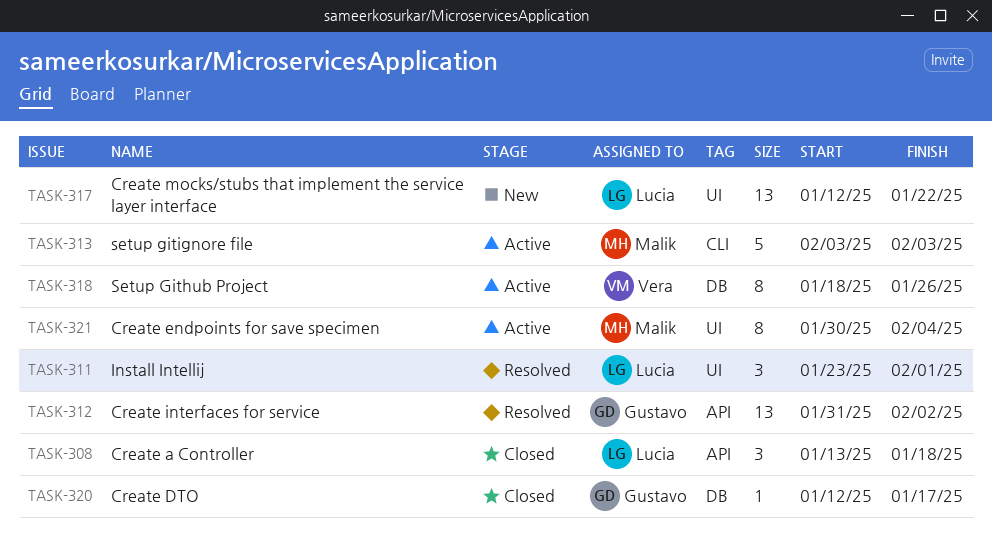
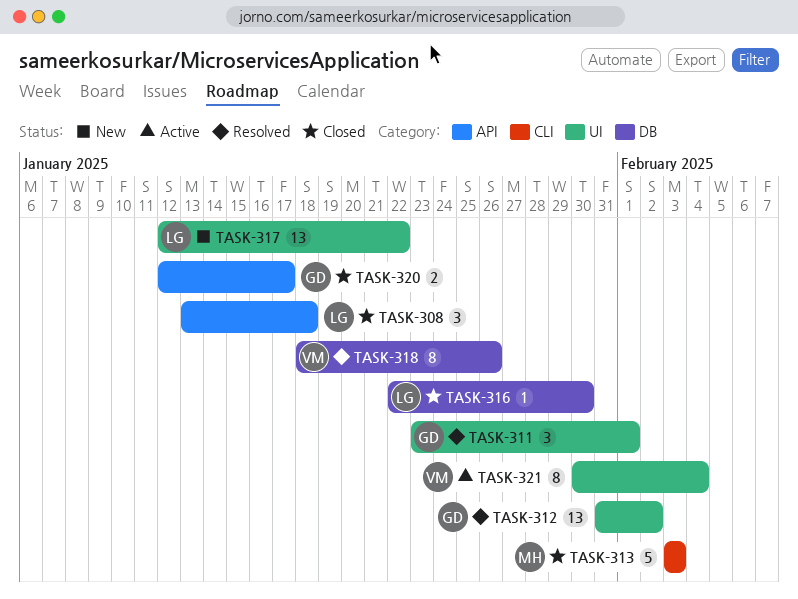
TASK-311, owner: Lucia -> Gustavo
TASK-312, label: API -> UI
TASK-313, status: Active -> Closed
TASK-316: none -> present
TASK-318, status: Active -> Resolved
TASK-320, label: DB -> API
TASK-320, estimate: 1 -> 2
TASK-321, owner: Malik -> Vera

